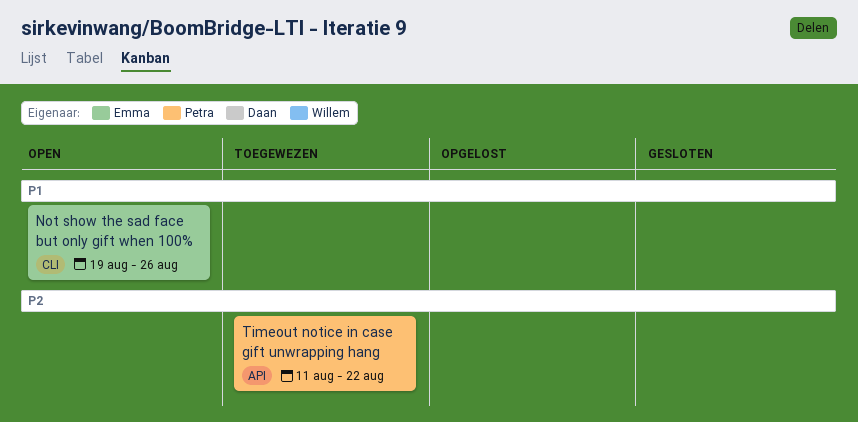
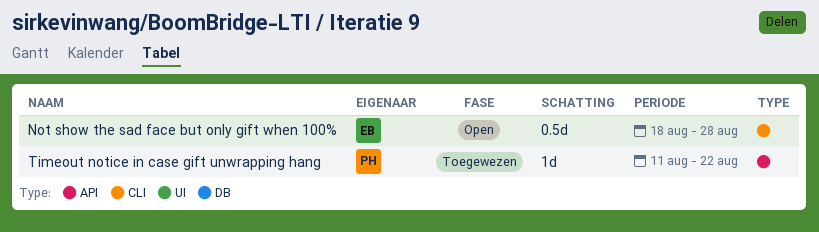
Not show the sad face but only gift when 100%, start: Aug 19 -> Aug 18
Not show the sad face but only gift when 100%, due: Aug 26 -> Aug 28

